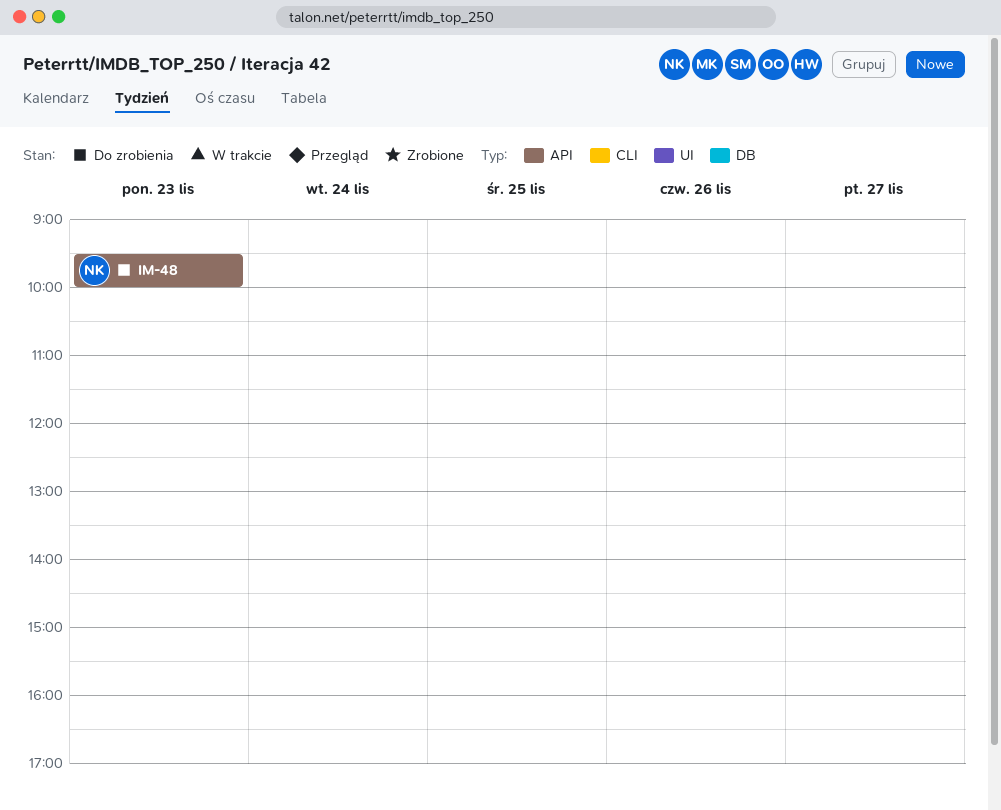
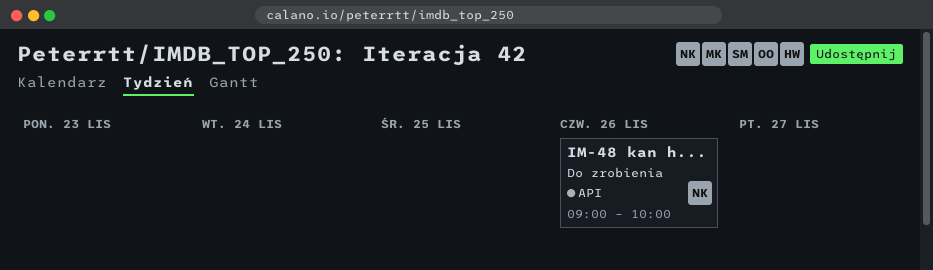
IM-48, day: Nov 23 -> Nov 26
IM-48, begins: 09:30 -> 09:00

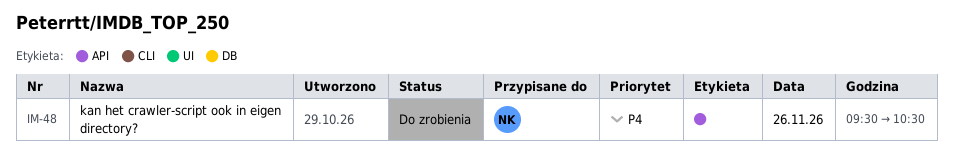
IM-48, begins: 09:00 -> 09:30
IM-48, ends: 10:00 -> 10:30

